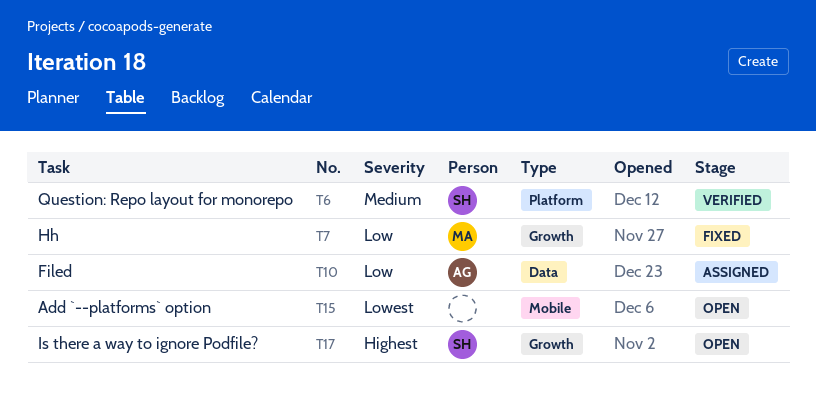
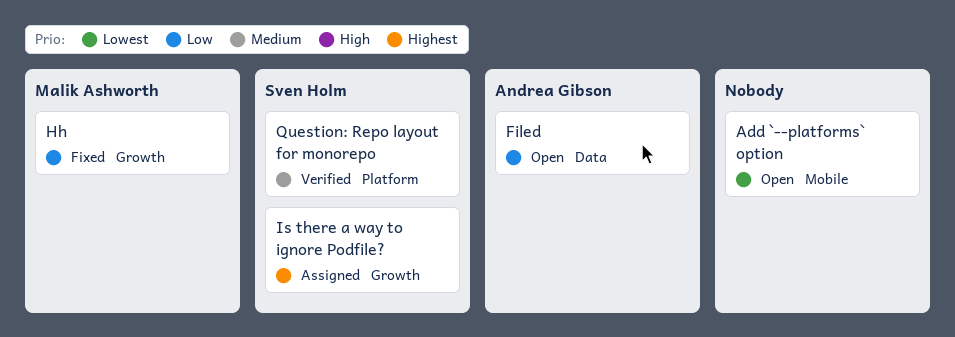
Filed, status: Assigned -> Open
Is there a way to ignore Podfile?, status: Open -> Assigned

